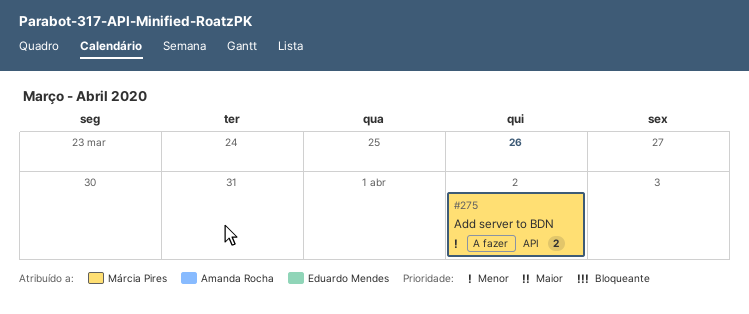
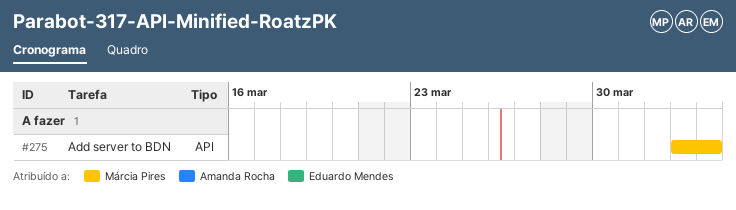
#275, due: Apr 2 -> Apr 3

